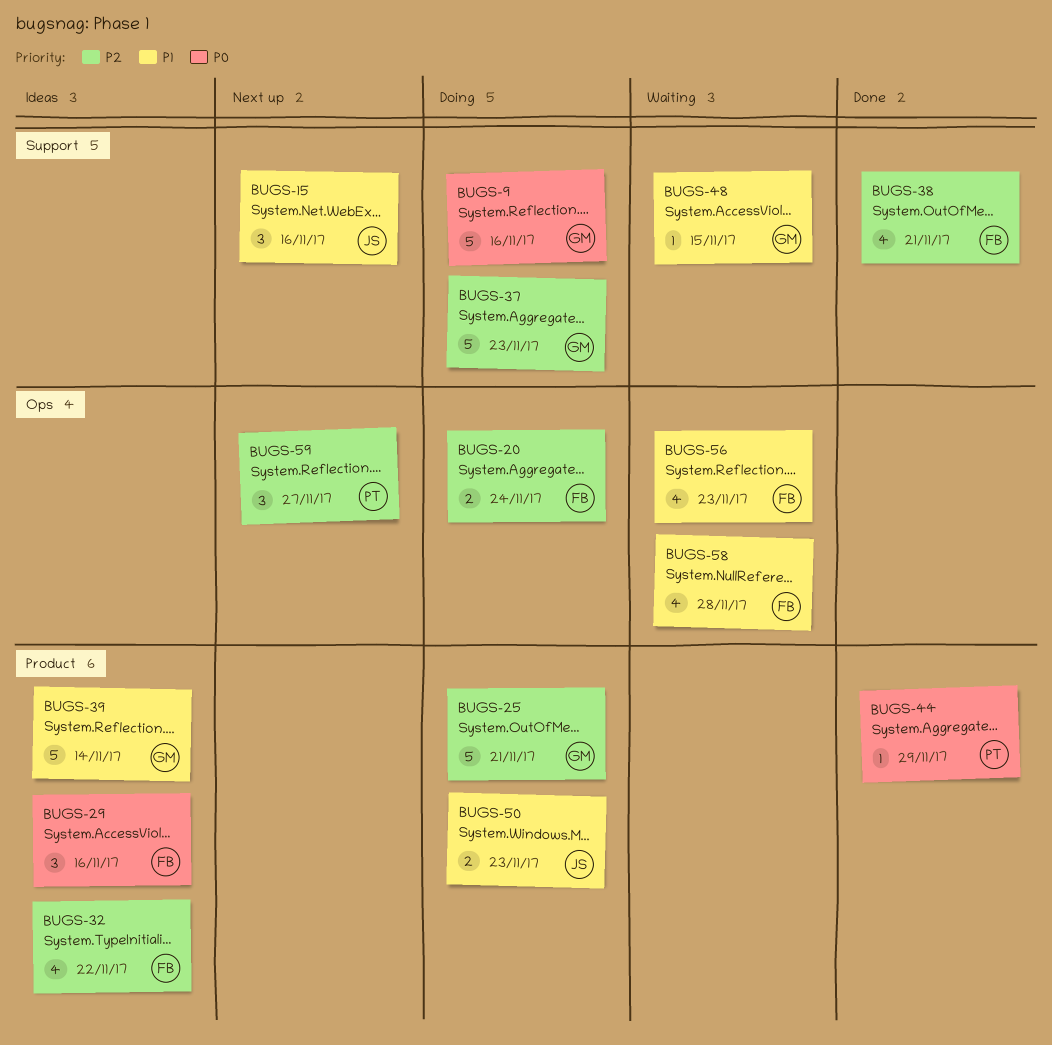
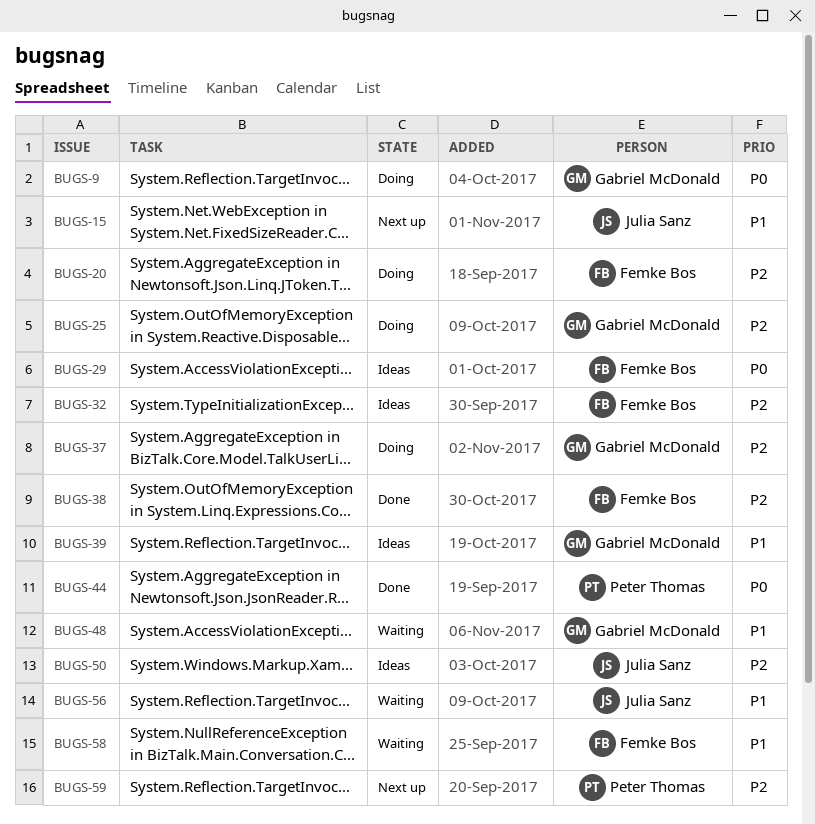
BUGS-50, status: Doing -> Ideas
BUGS-50, priority: P1 -> P2
BUGS-56, owner: Femke Bos -> Julia Sanz

